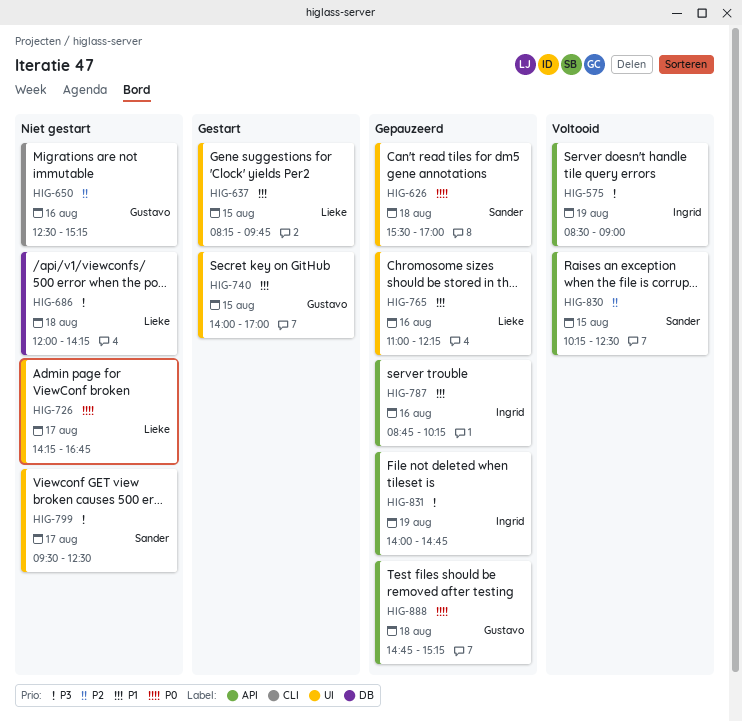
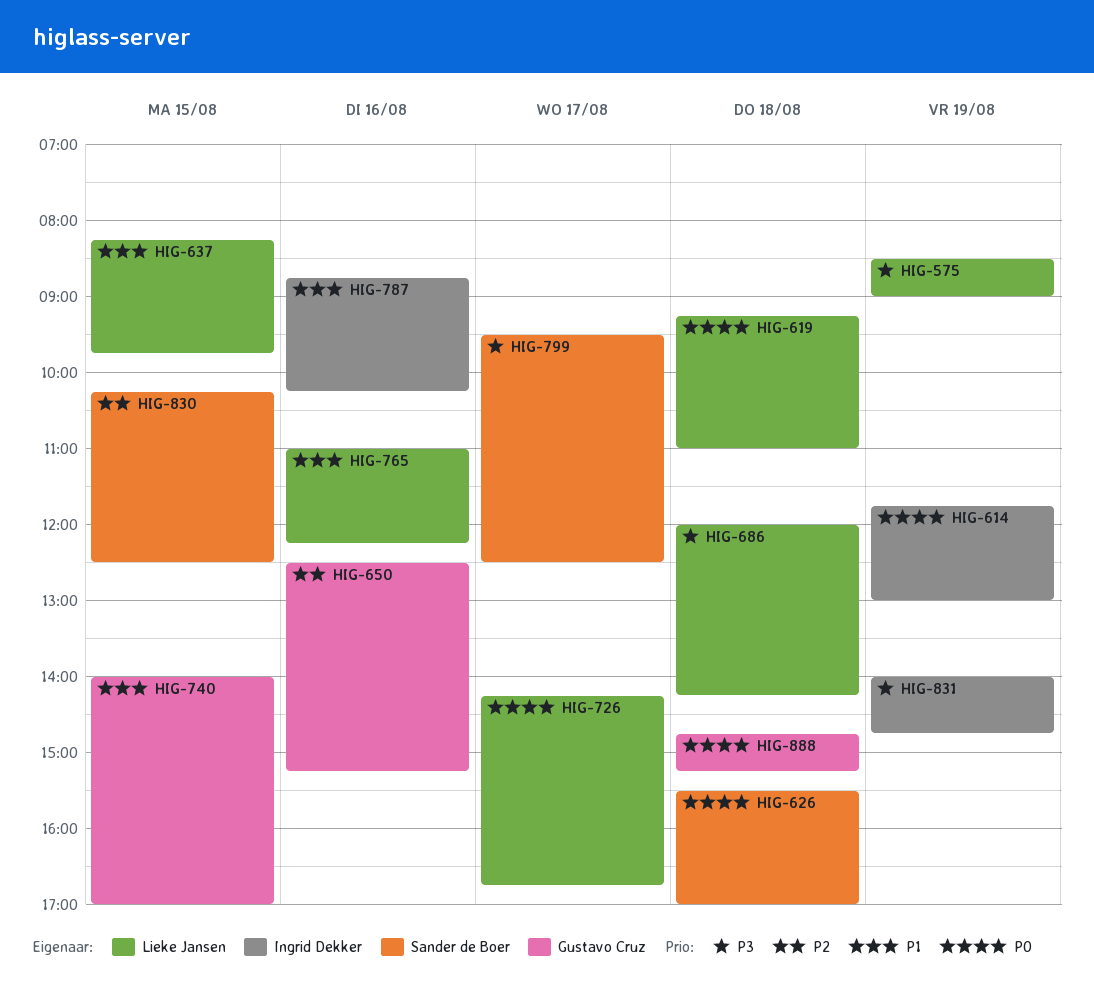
HIG-575, owner: Ingrid Dekker -> Lieke Jansen
HIG-614: none -> present
HIG-619: none -> present

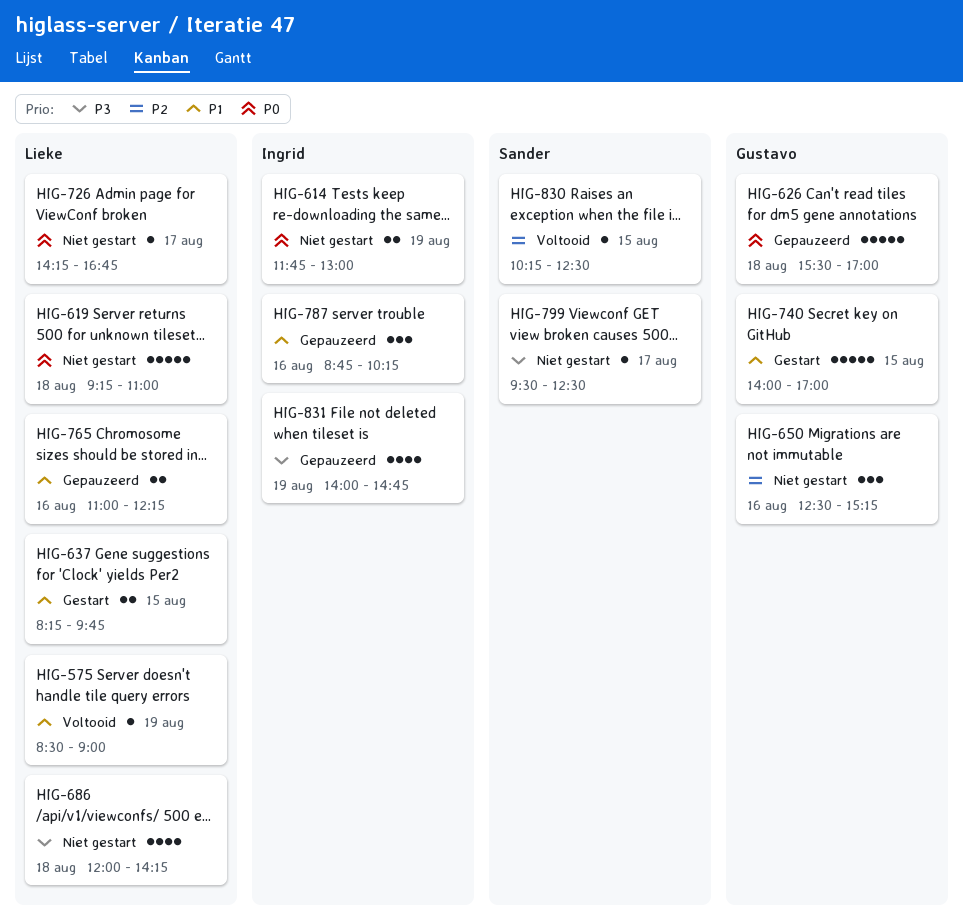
HIG-575, priority: P3 -> P1
HIG-626, owner: Sander de Boer -> Gustavo Cruz
HIG-888: present -> none

